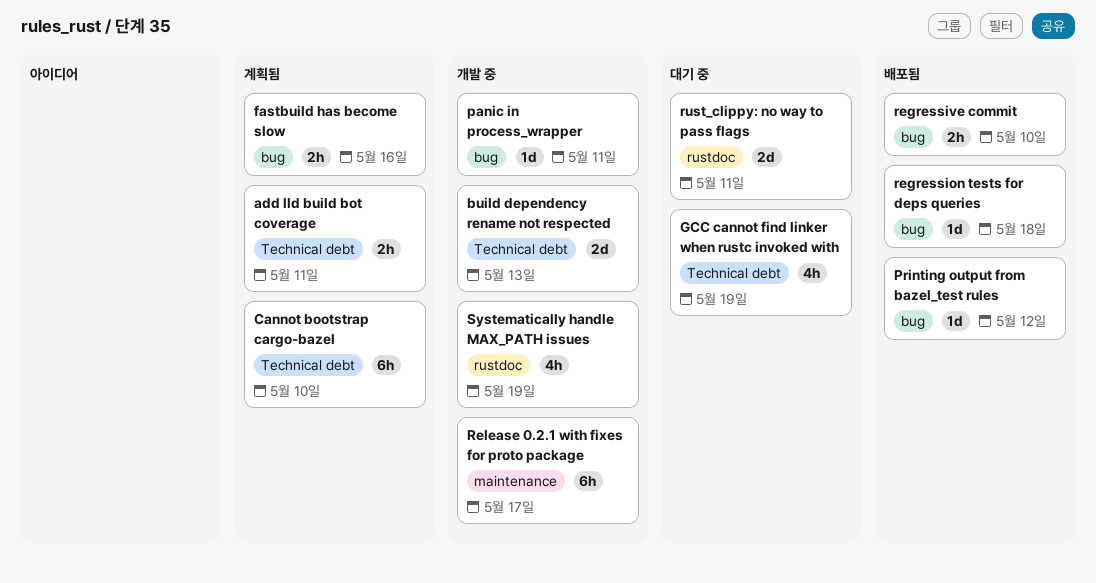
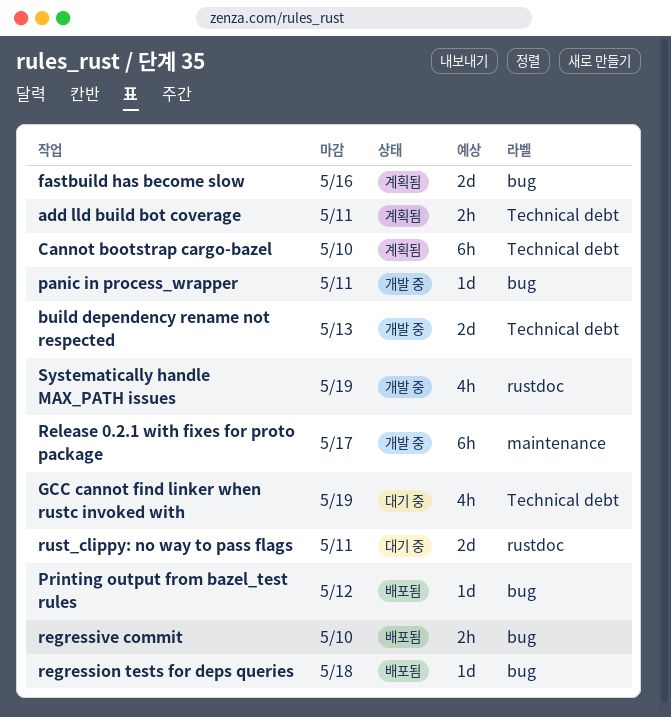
fastbuild has become slow, estimate: 2h -> 2d

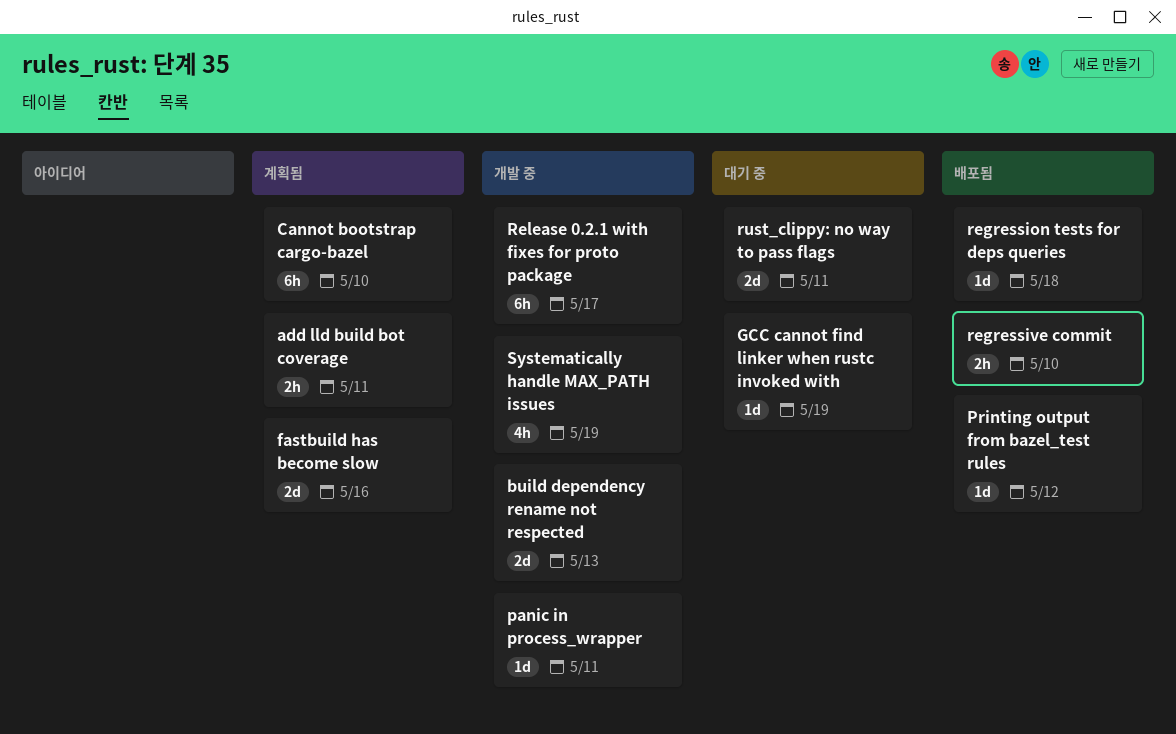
GCC cannot find linker when rustc invoked with, estimate: 4h -> 1d

